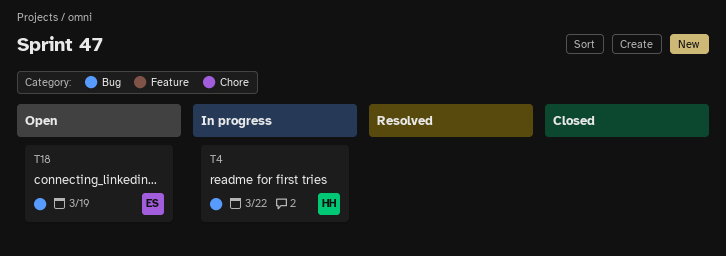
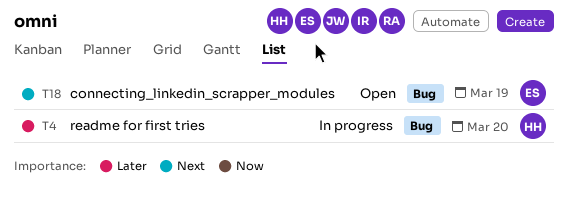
T4, due: Mar 22 -> Mar 20

